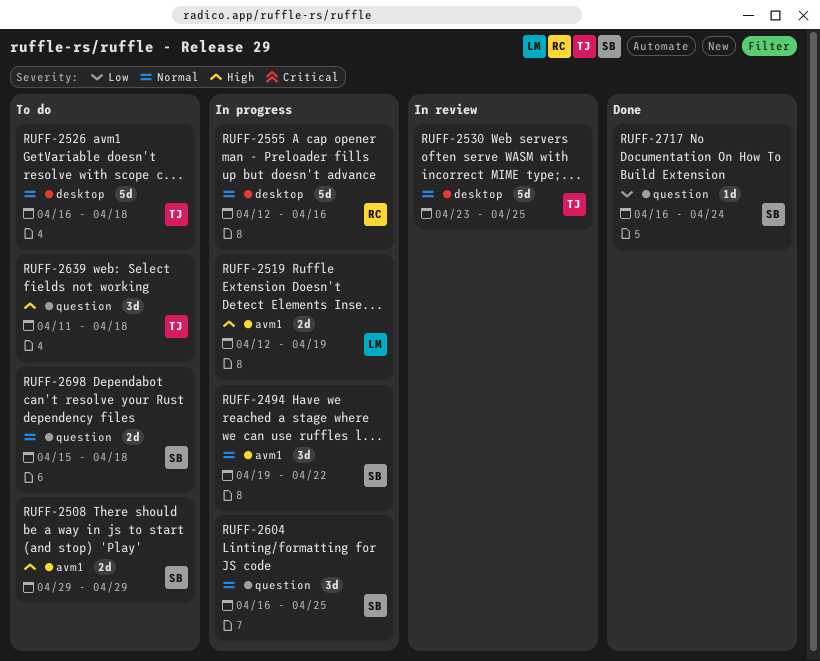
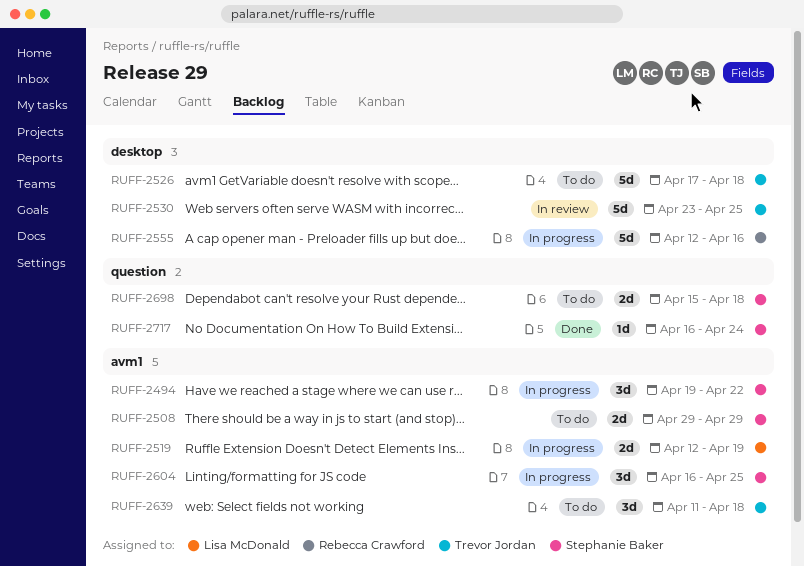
RUFF-2526, start: Apr 16 -> Apr 17
RUFF-2604, label: question -> avm1
RUFF-2639, label: question -> avm1

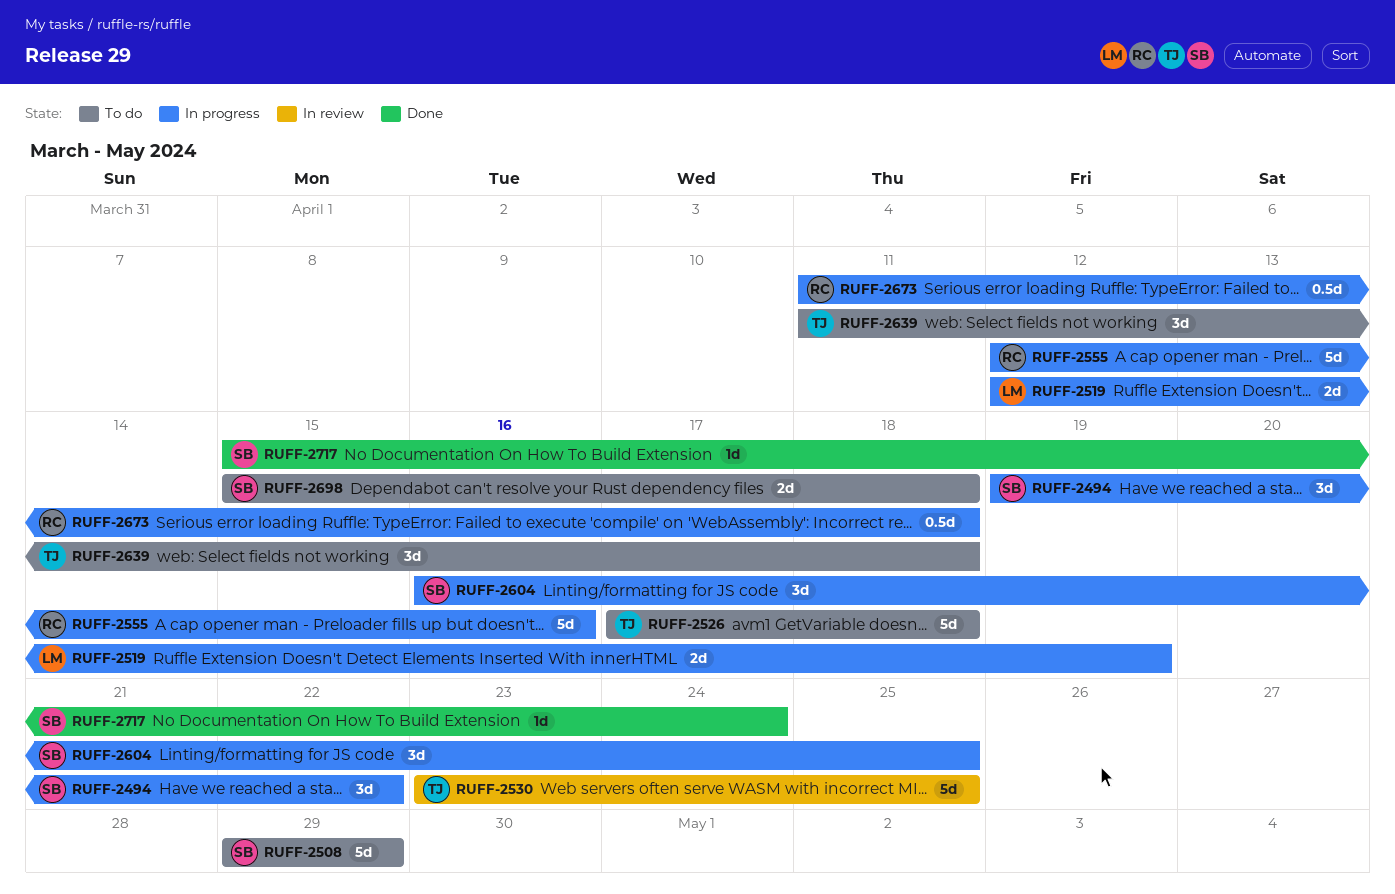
RUFF-2508, estimate: 2d -> 5d
RUFF-2673: none -> present
RUFF-2717, start: Apr 16 -> Apr 15

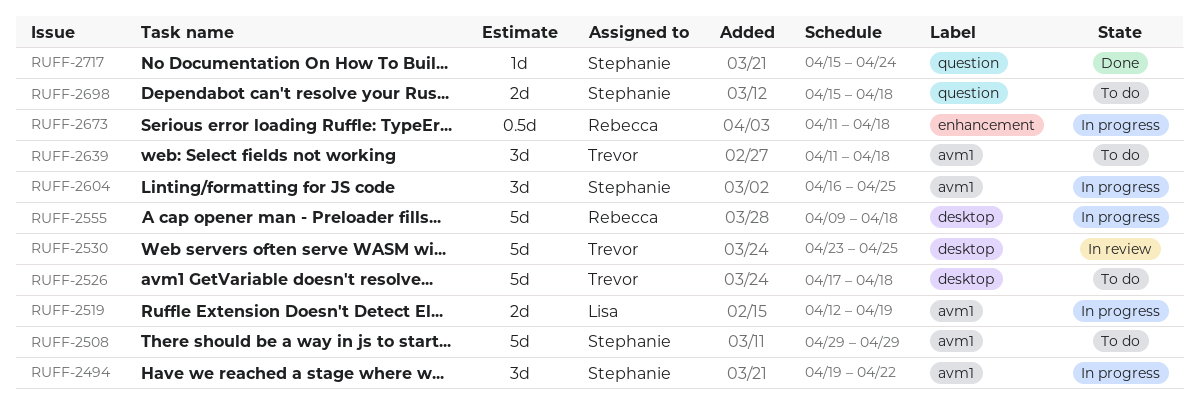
RUFF-2555, start: Apr 12 -> Apr 9
RUFF-2555, due: Apr 16 -> Apr 18

